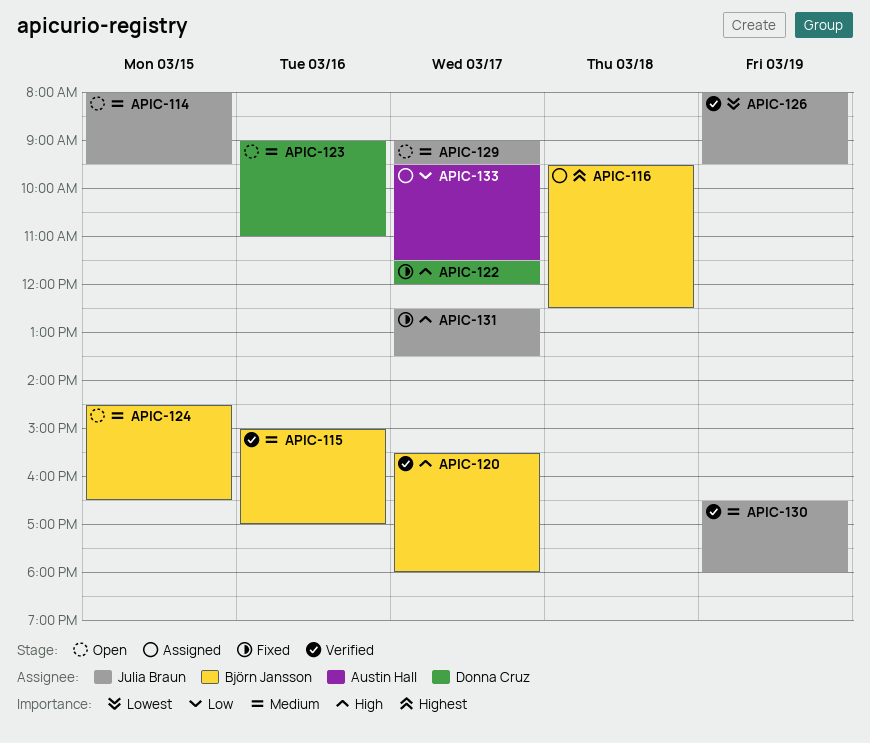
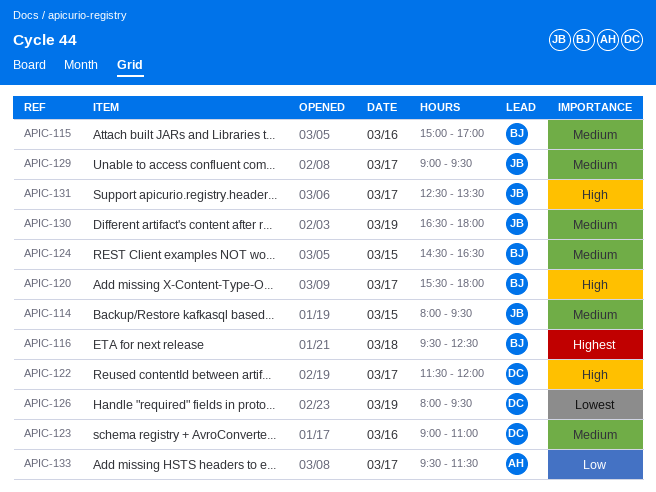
APIC-126, owner: Julia Braun -> Donna Cruz

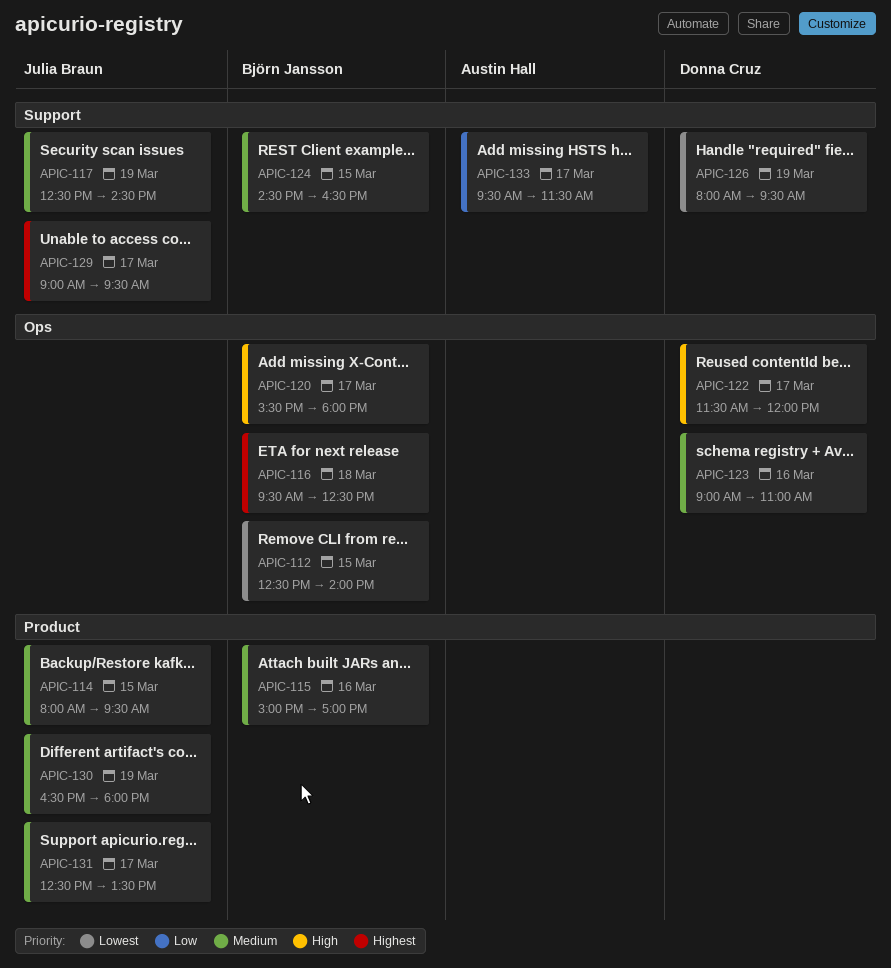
APIC-112: none -> present
APIC-117: none -> present
APIC-129, priority: Medium -> Highest
APIC-131, priority: High -> Medium

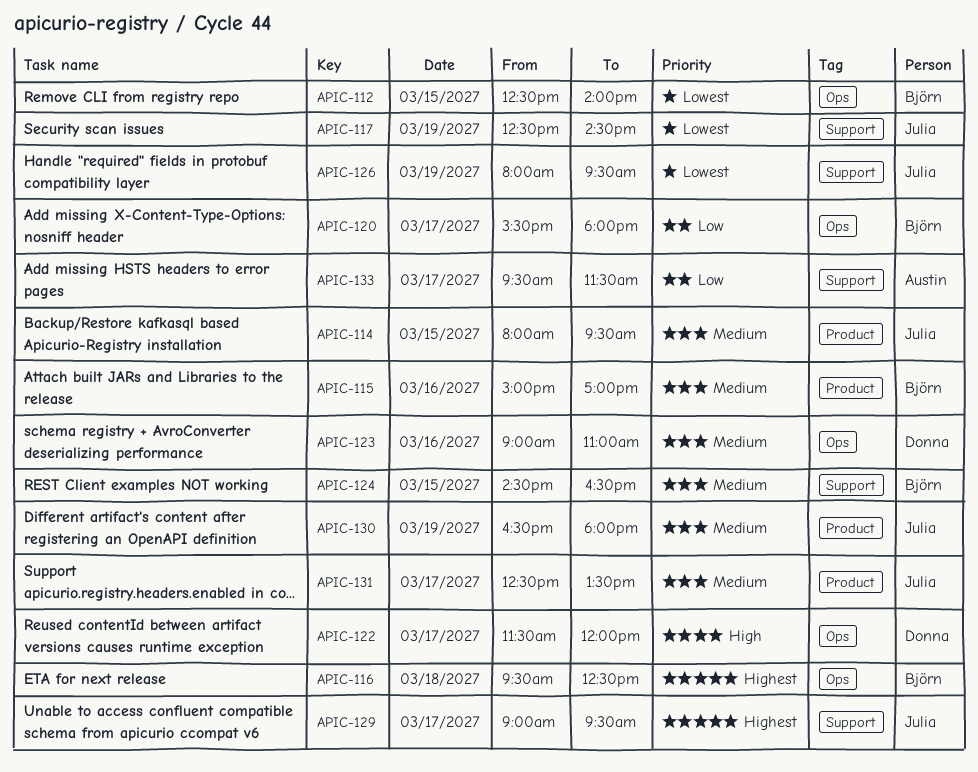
APIC-117, priority: Medium -> Lowest
APIC-120, priority: High -> Low
APIC-126, owner: Donna Cruz -> Julia Braun

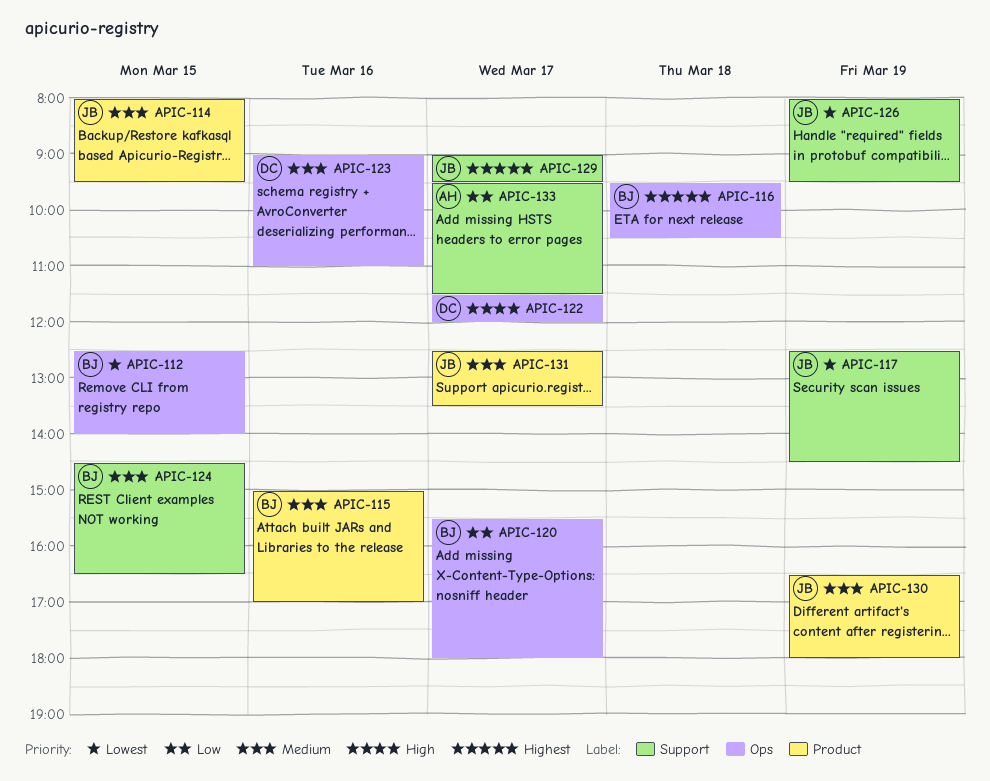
APIC-116, ends: 12:30 -> 10:30

